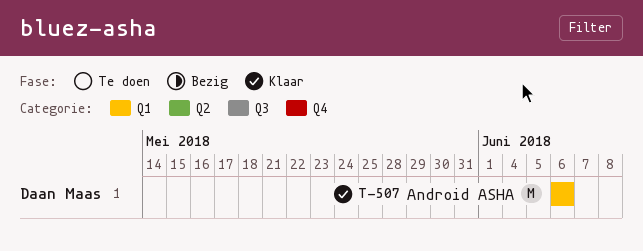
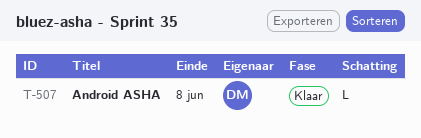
T-507, estimate: M -> L
T-507, due: Jun 6 -> Jun 8

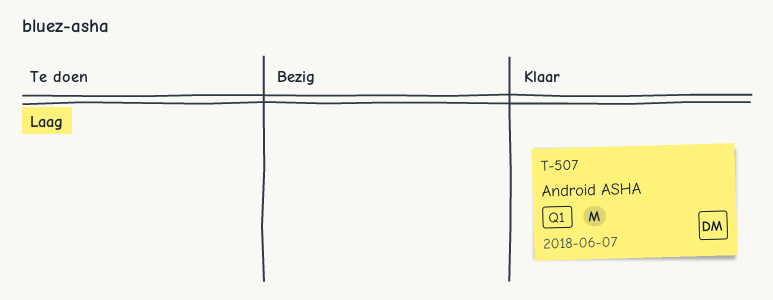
T-507, estimate: L -> M
T-507, due: Jun 8 -> Jun 7

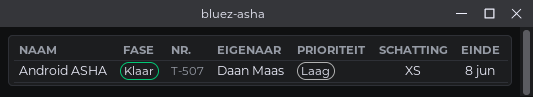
T-507, estimate: M -> XS
T-507, due: Jun 7 -> Jun 8

